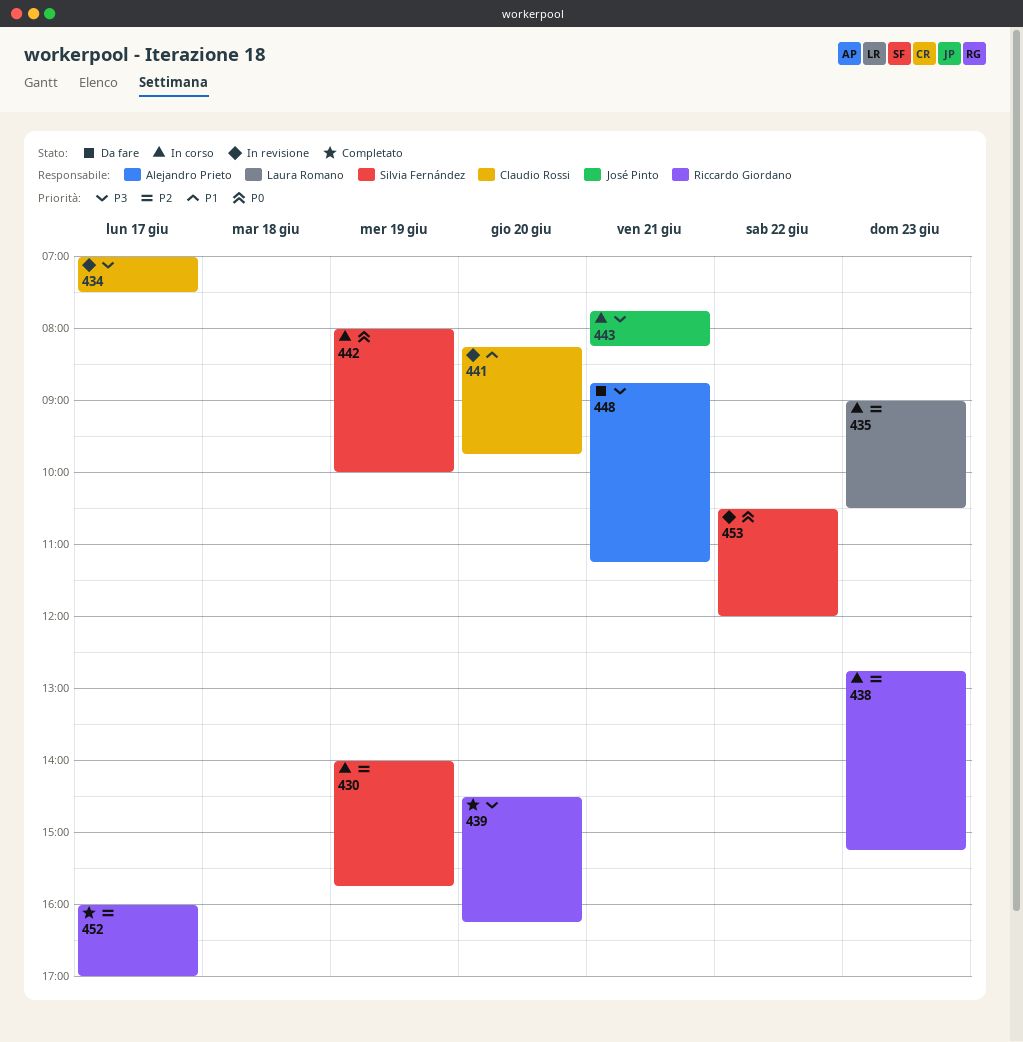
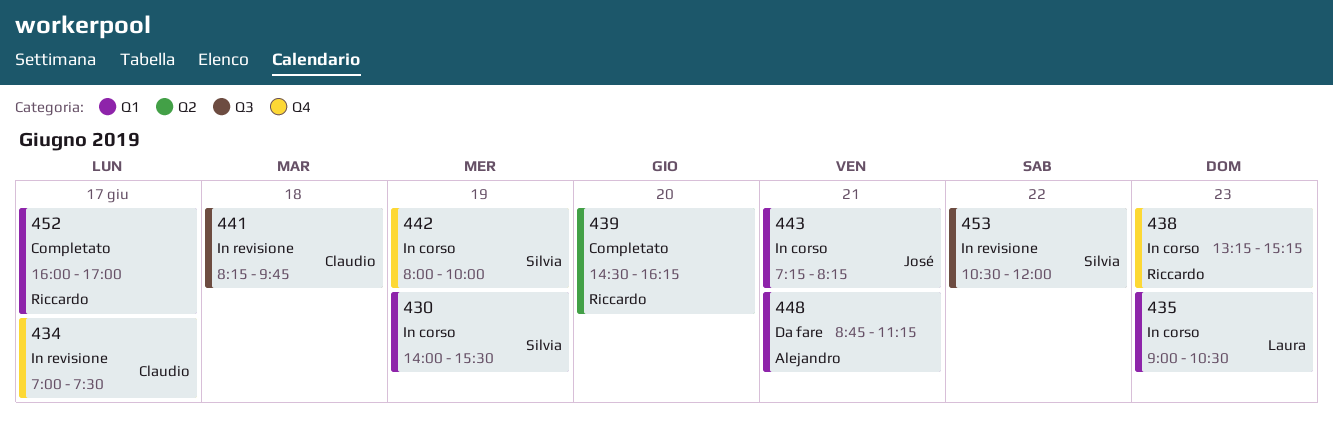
430, ends: 15:45 -> 15:30
438, begins: 12:45 -> 13:15
441, day: Jun 20 -> Jun 18
443, begins: 07:45 -> 07:15

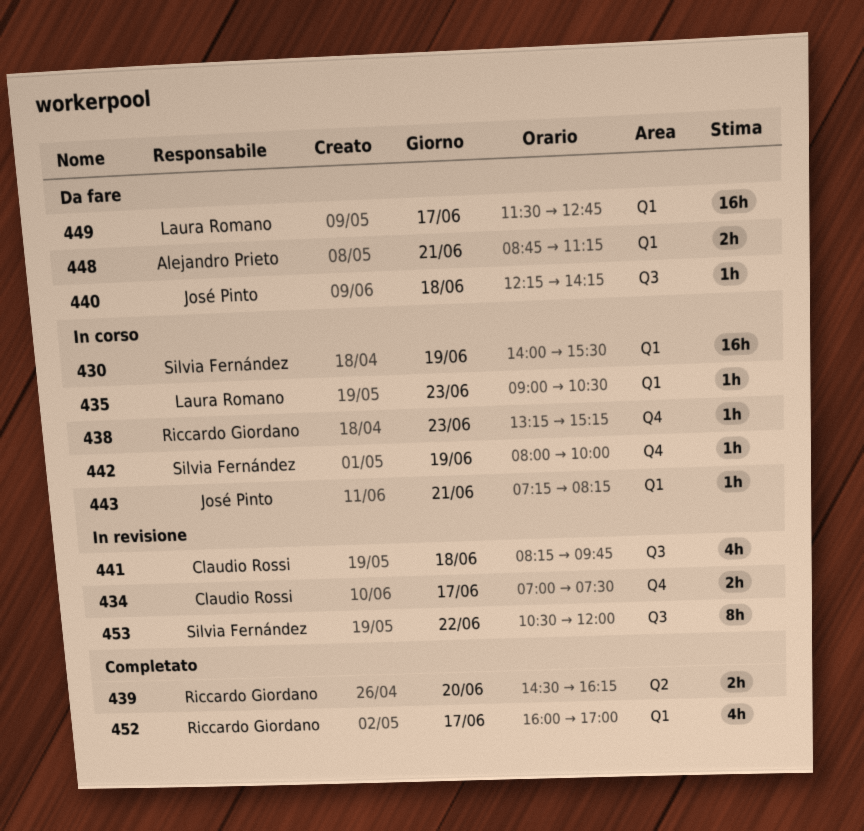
440: none -> present
449: none -> present

